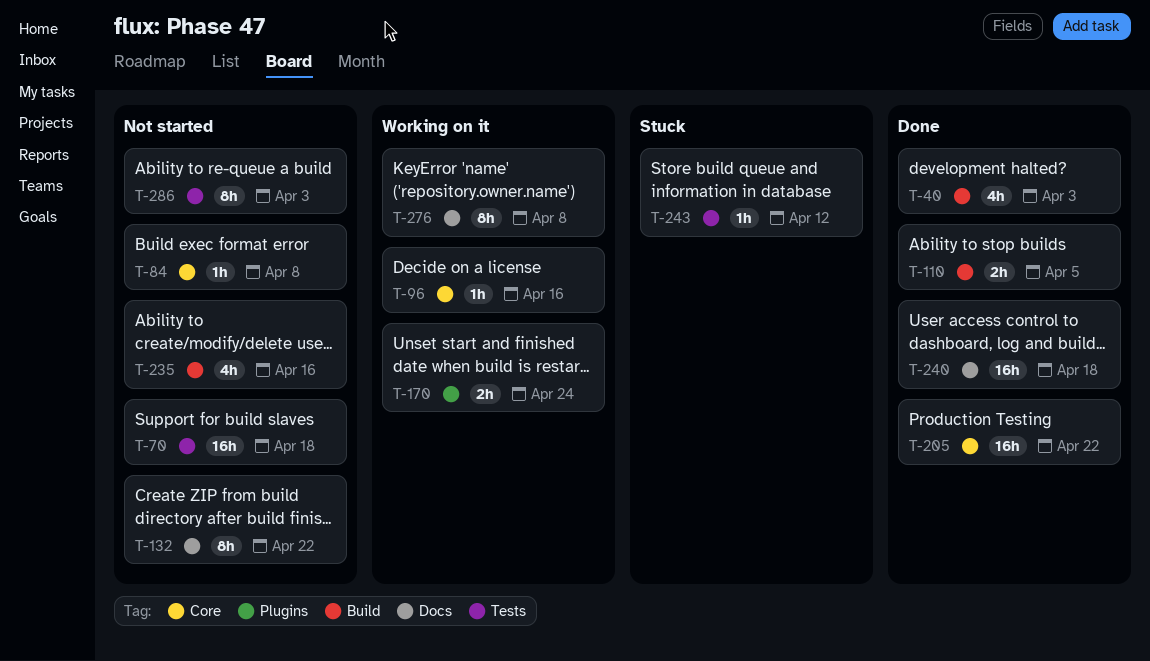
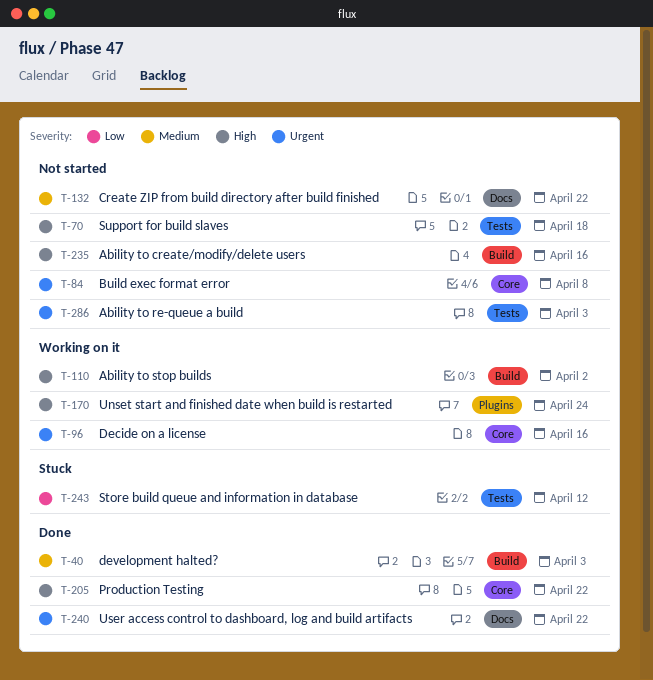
T-110, status: Done -> Working on it
T-110, due: Apr 5 -> Apr 2
T-240, due: Apr 18 -> Apr 22
T-276: present -> none

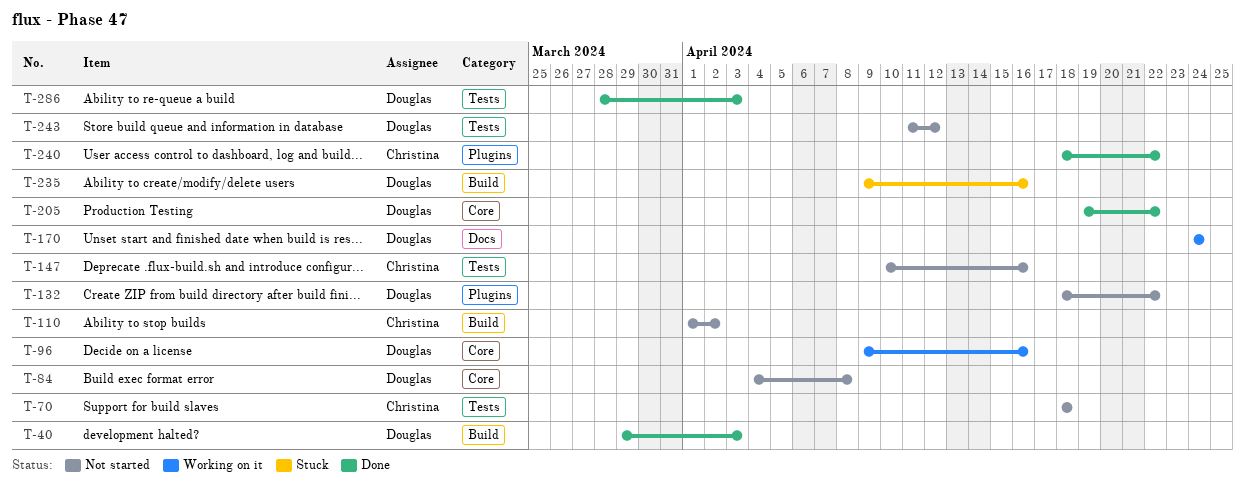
T-110, status: Working on it -> Not started
T-132, label: Docs -> Plugins
T-147: none -> present
T-170, label: Plugins -> Docs
T-235, status: Not started -> Stuck
T-240, label: Docs -> Plugins
T-243, status: Stuck -> Not started
T-286, status: Not started -> Done

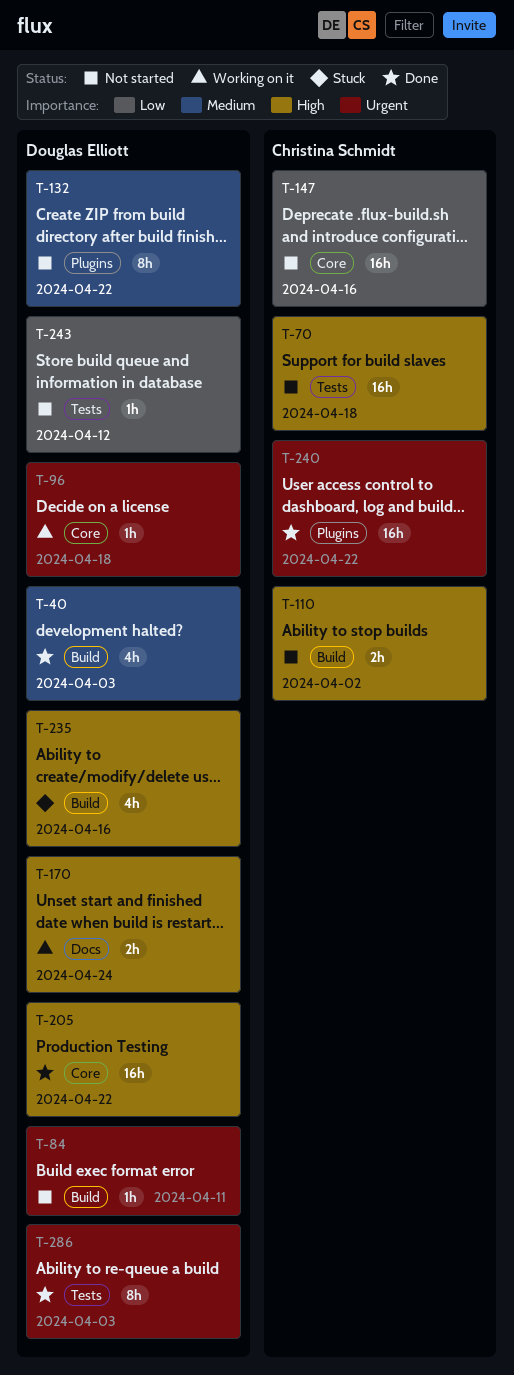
T-84, label: Core -> Build
T-84, due: Apr 8 -> Apr 11
T-96, due: Apr 16 -> Apr 18
T-147, label: Tests -> Core

